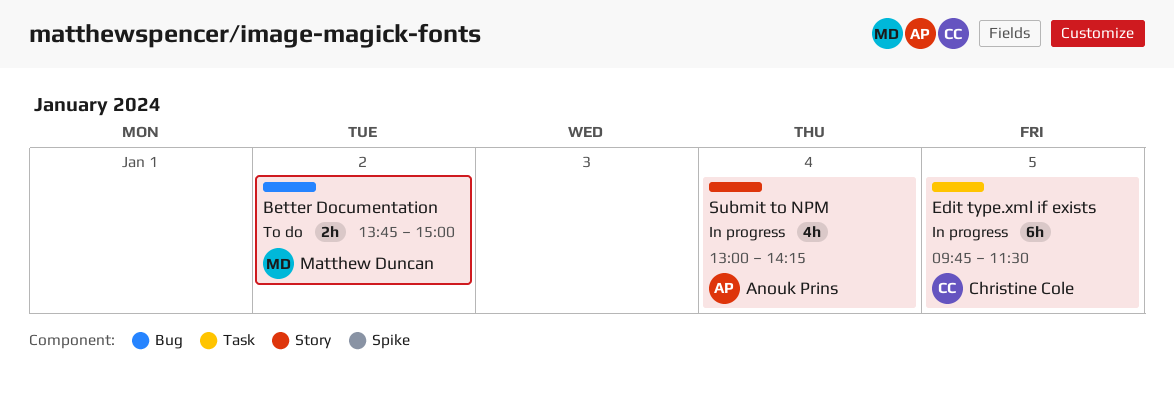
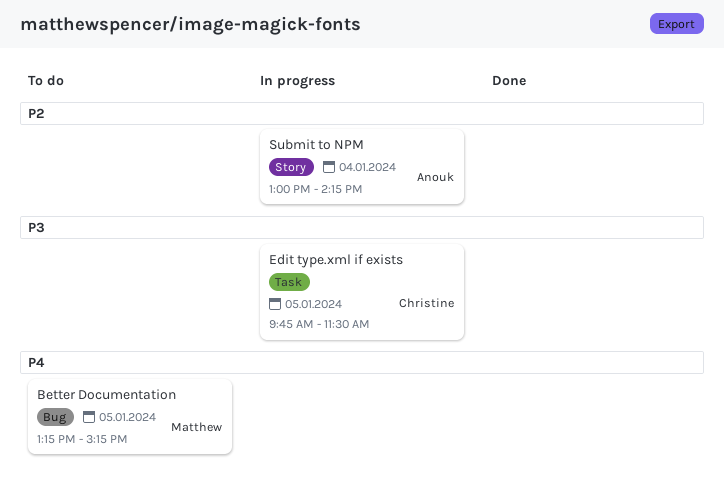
Better Documentation, day: Jan 2 -> Jan 5
Better Documentation, begins: 13:45 -> 13:15
Better Documentation, ends: 15:00 -> 15:15

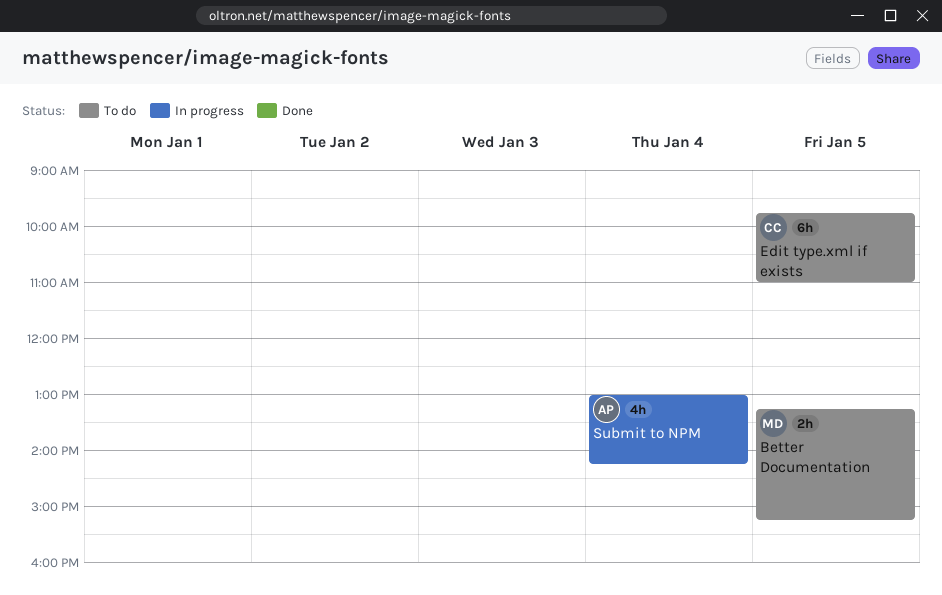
Edit type.xml if exists, status: In progress -> To do
Edit type.xml if exists, ends: 11:30 -> 11:00

